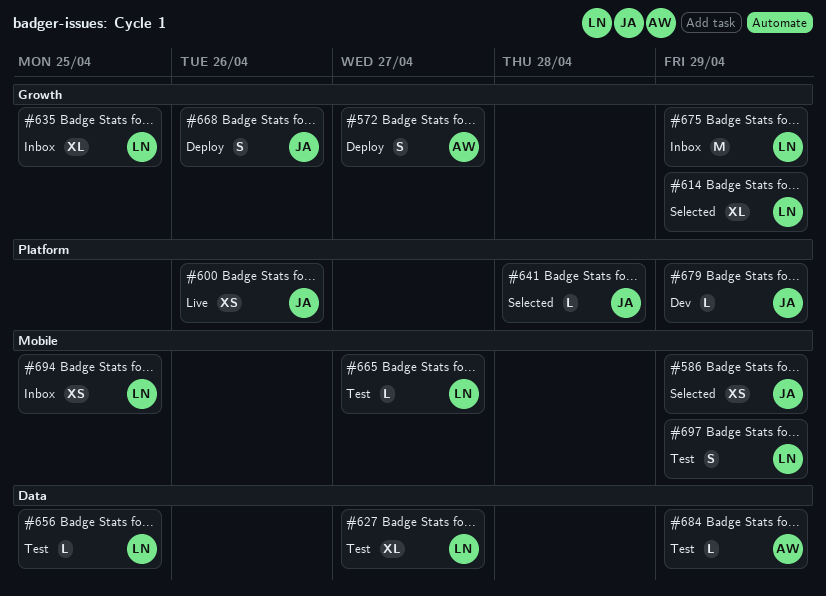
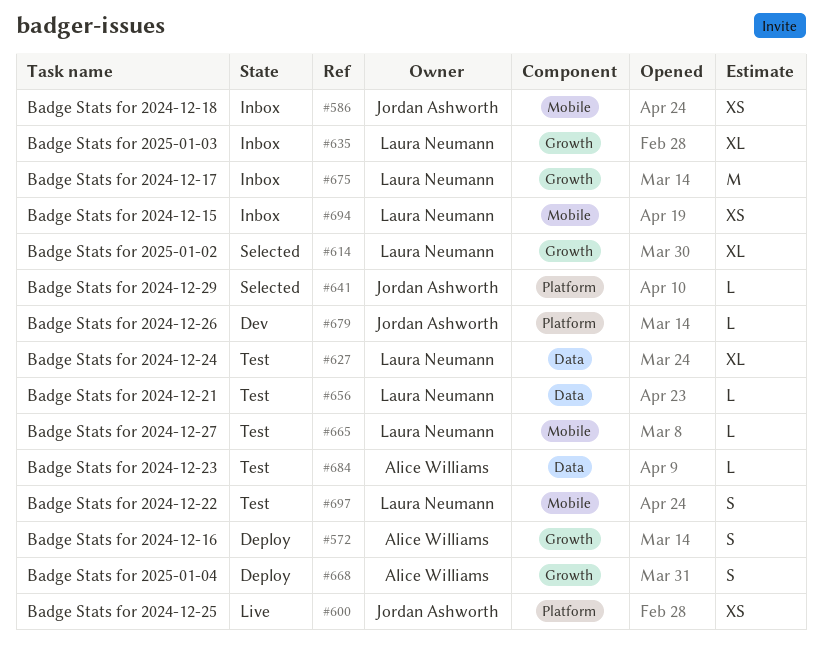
#586, status: Selected -> Inbox
#668, owner: Jordan Ashworth -> Alice Williams

